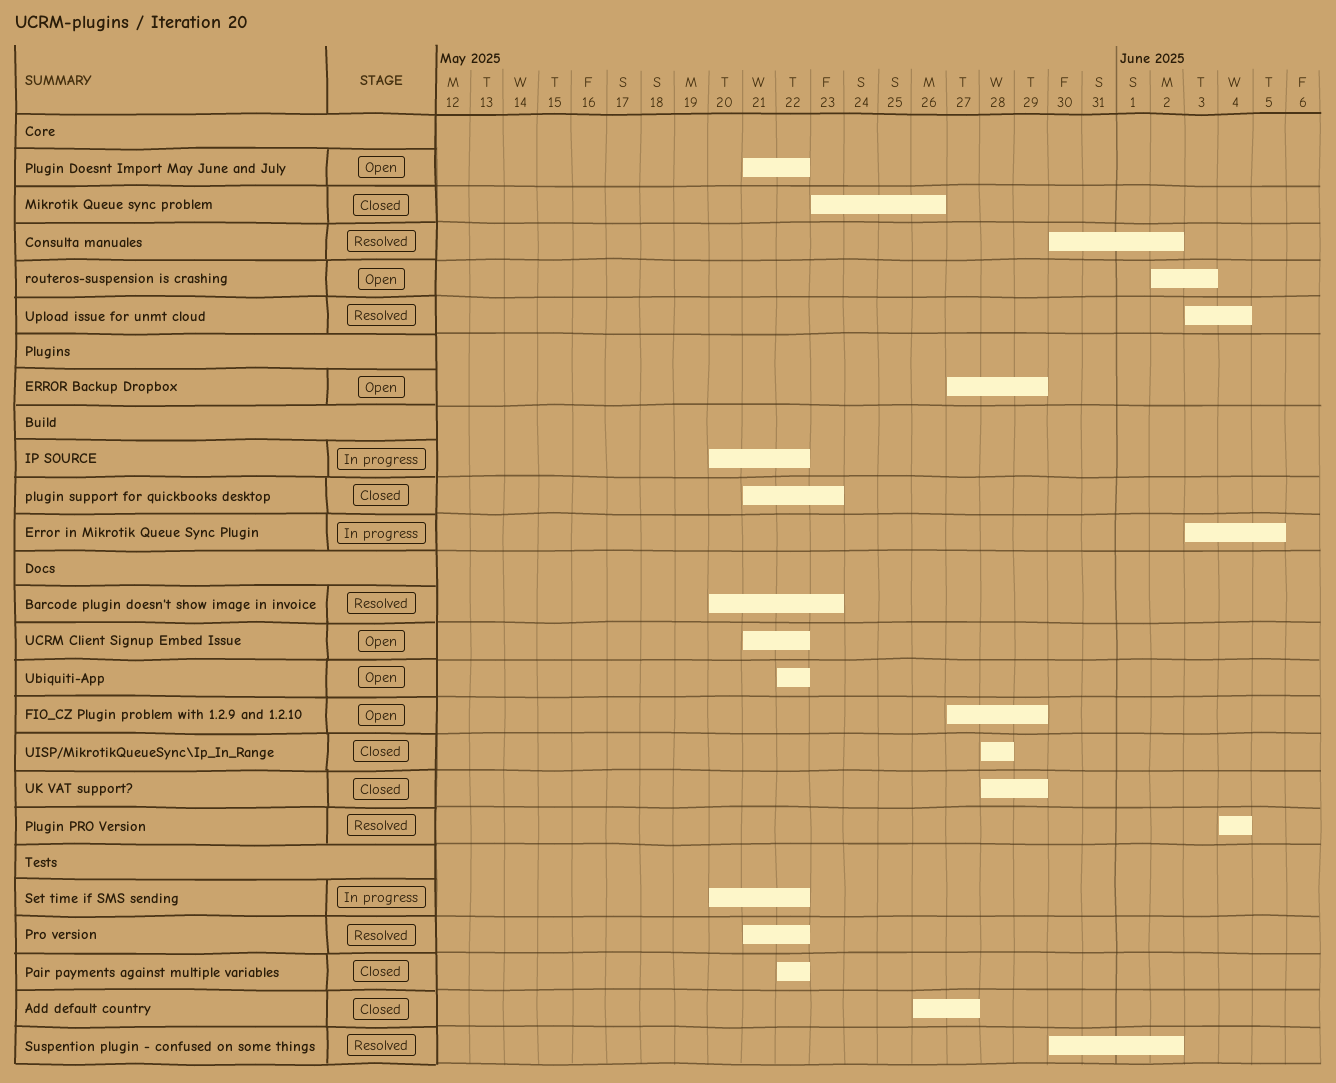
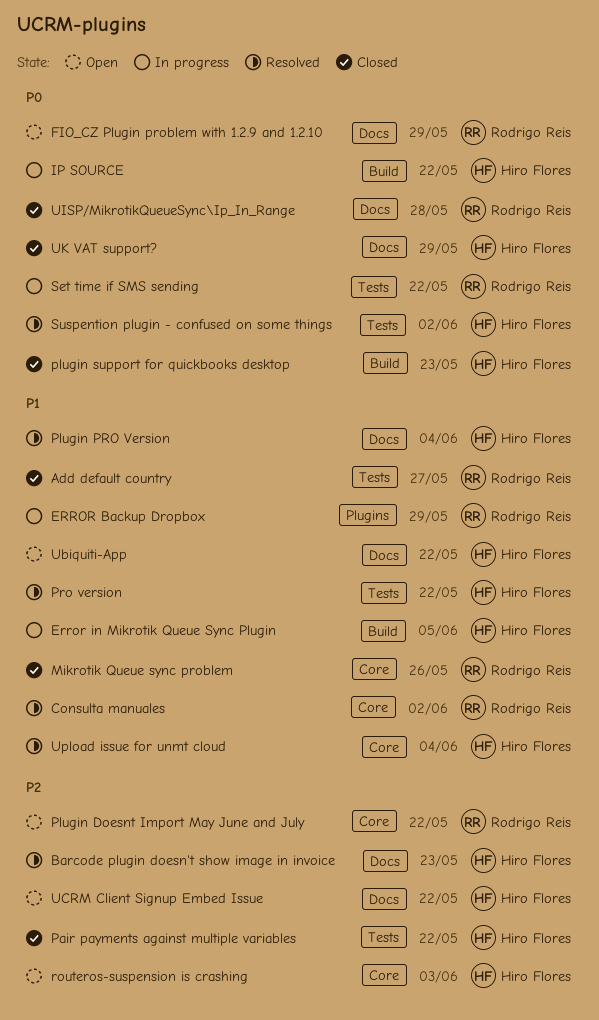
ERROR Backup Dropbox, status: Open -> In progress

